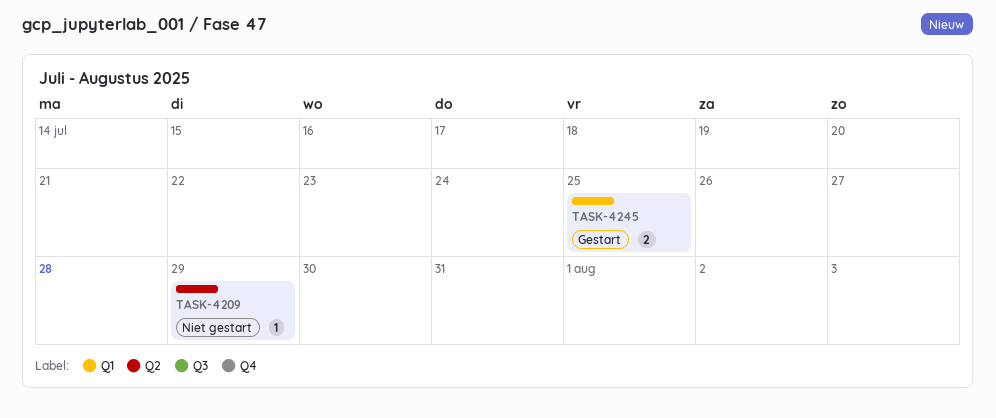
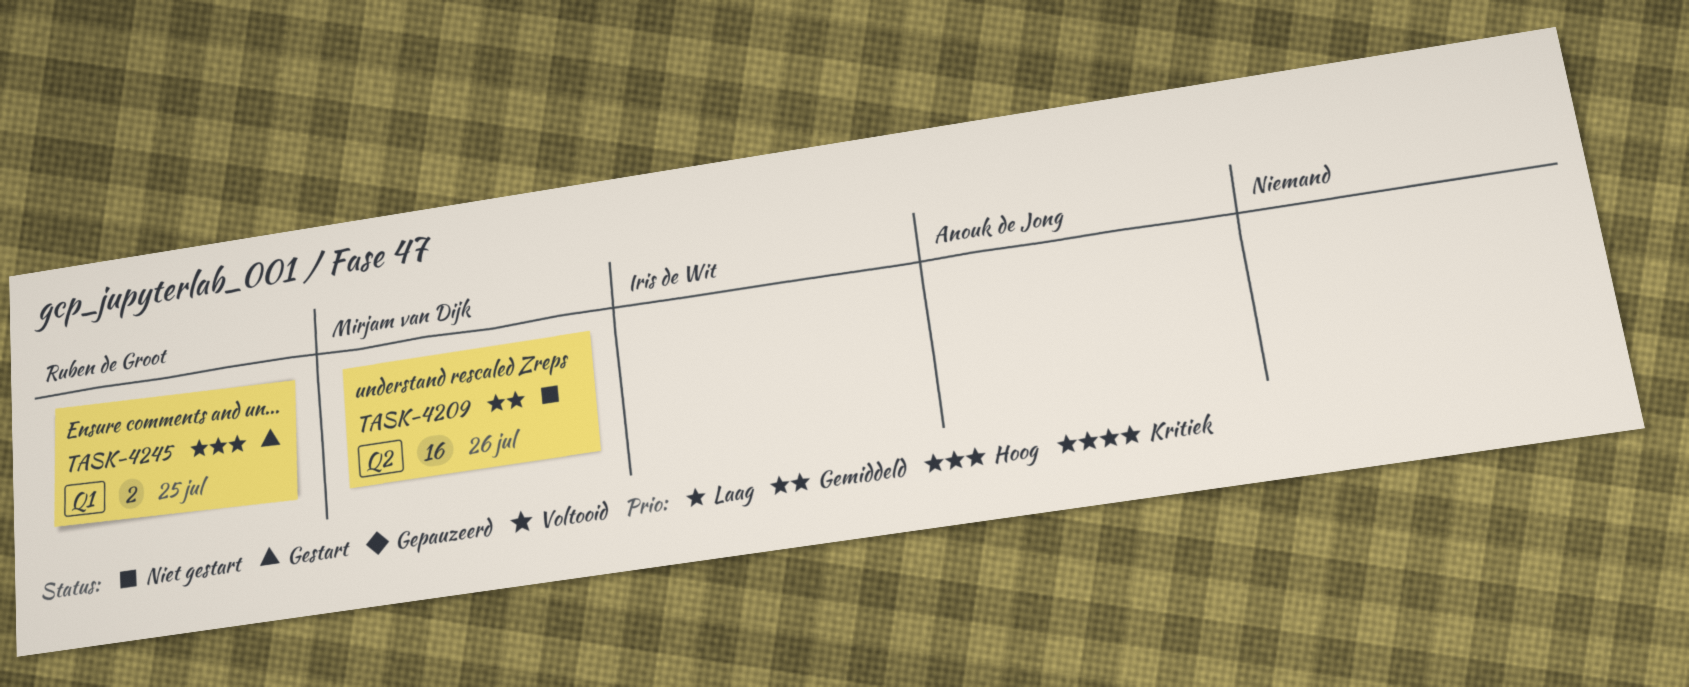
TASK-4209, estimate: 1 -> 16
TASK-4209, due: Jul 29 -> Jul 26

